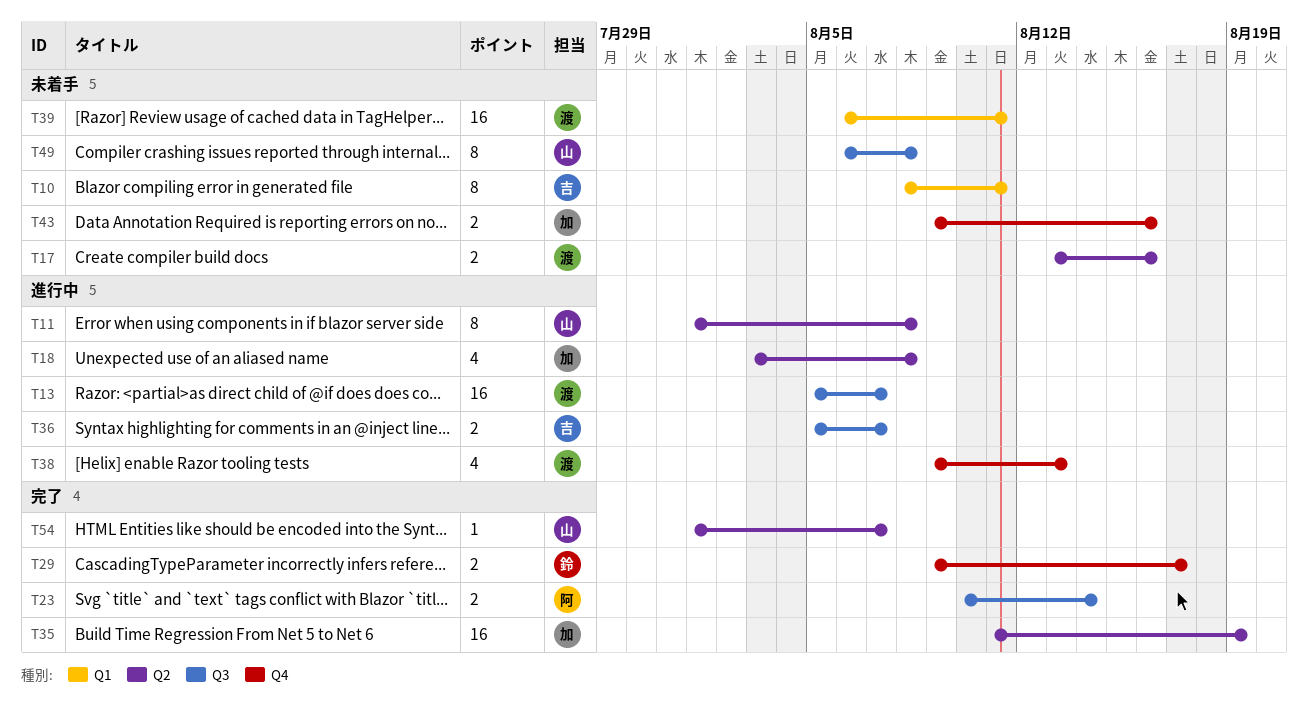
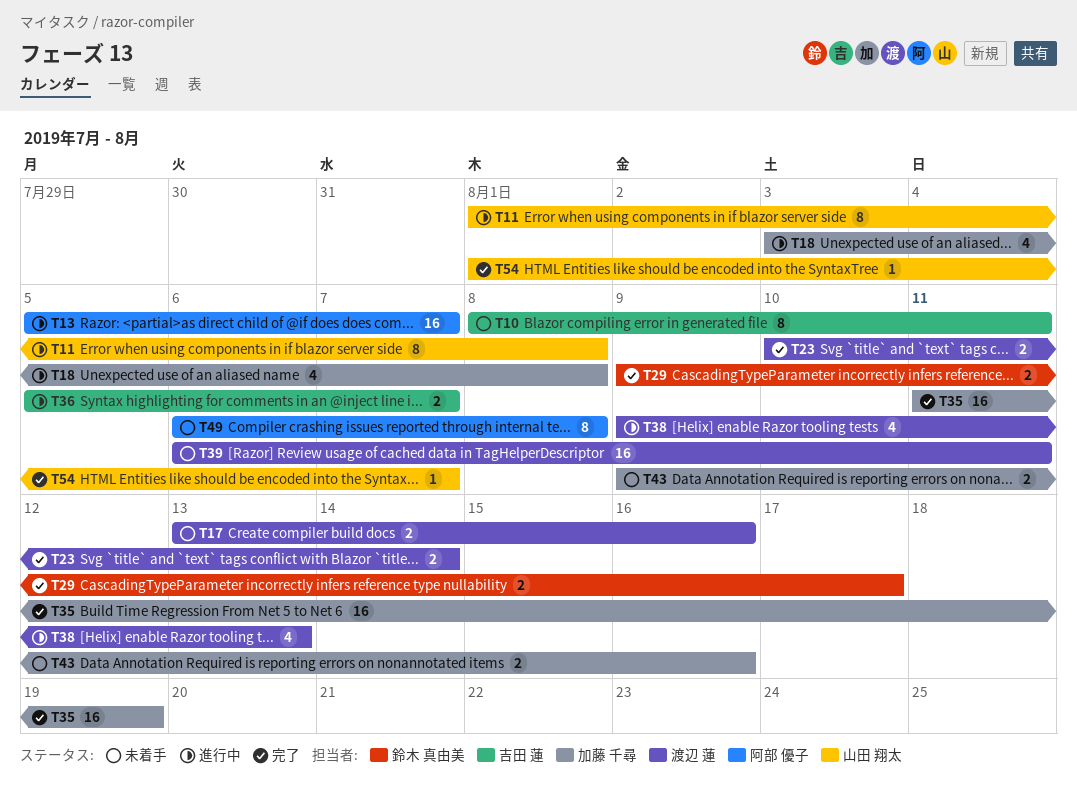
T13, owner: 渡辺 蓮 -> 阿部 優子
T23, owner: 阿部 優子 -> 渡辺 蓮
T49, owner: 山田 翔太 -> 阿部 優子

